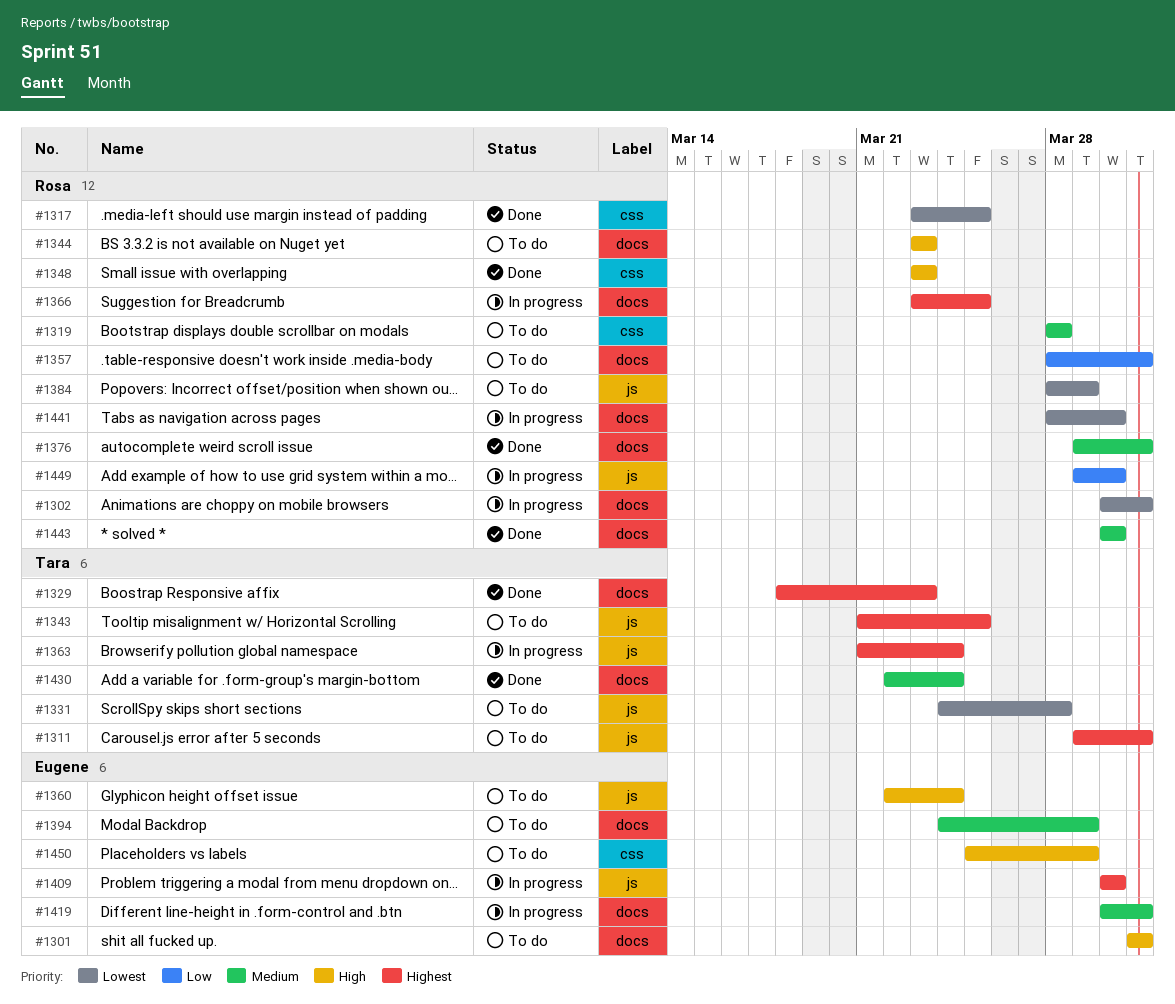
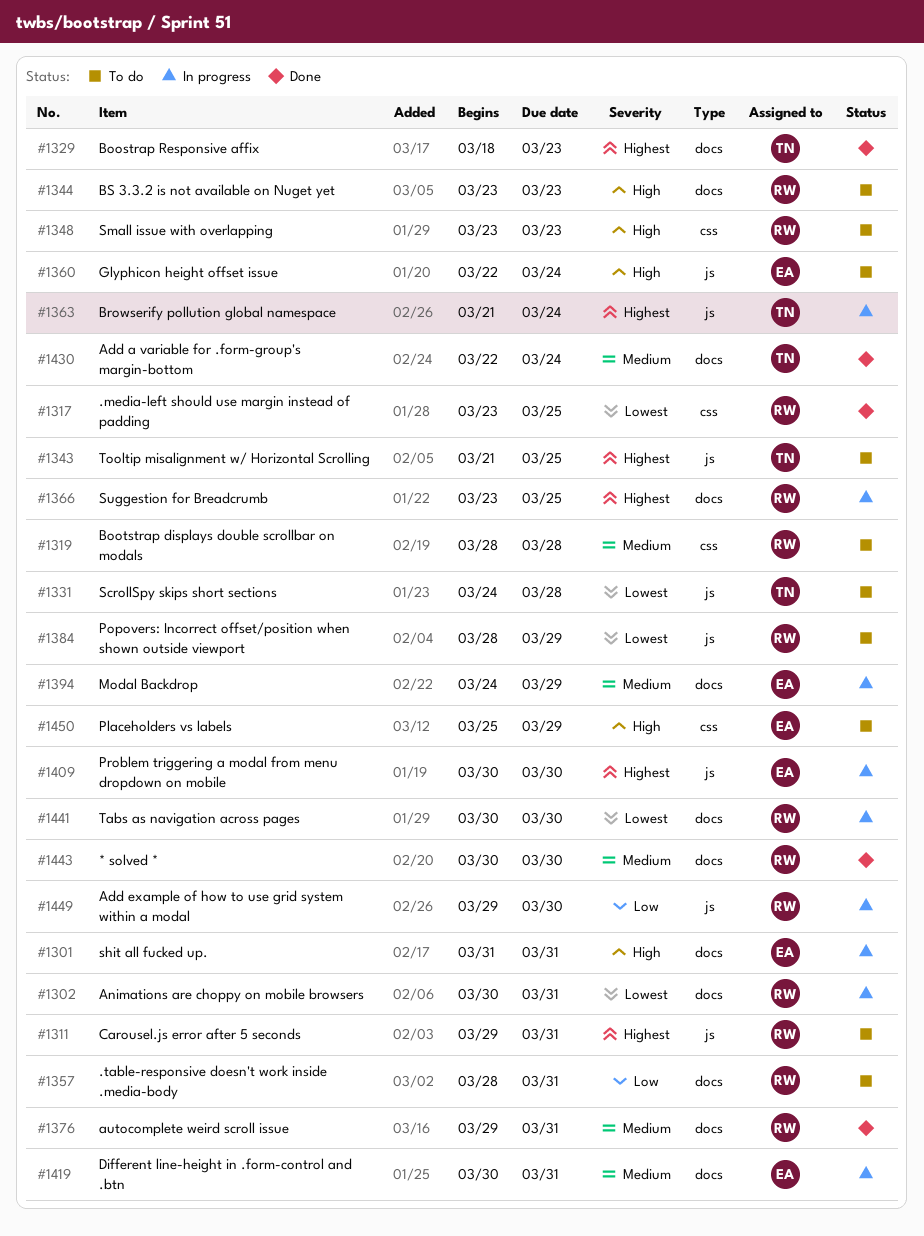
#1301, status: To do -> In progress
#1311, owner: Tara -> Rosa
#1348, status: Done -> To do
#1394, status: To do -> In progress
#1441, start: Mar 28 -> Mar 30

